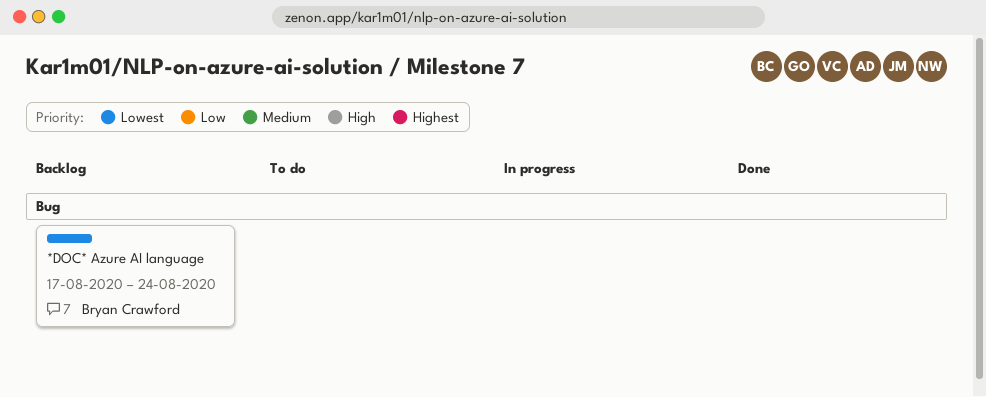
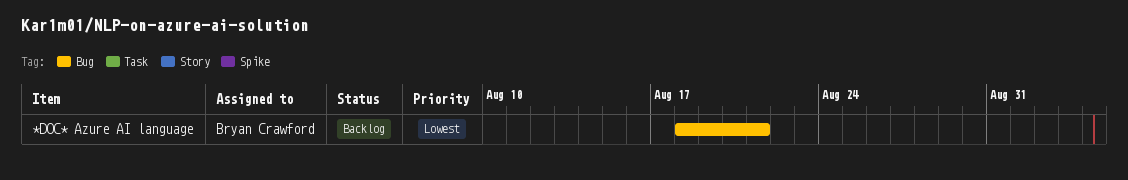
*DOC* Azure AI language, start: Aug 17 -> Aug 18
*DOC* Azure AI language, due: Aug 24 -> Aug 21

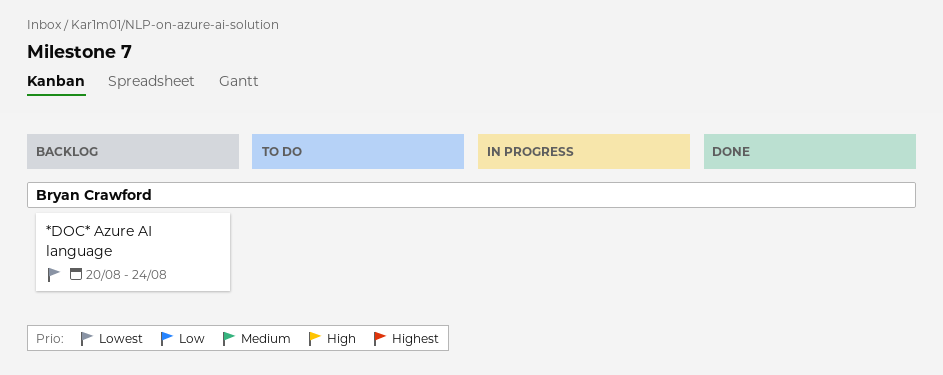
*DOC* Azure AI language, start: Aug 18 -> Aug 20
*DOC* Azure AI language, due: Aug 21 -> Aug 24

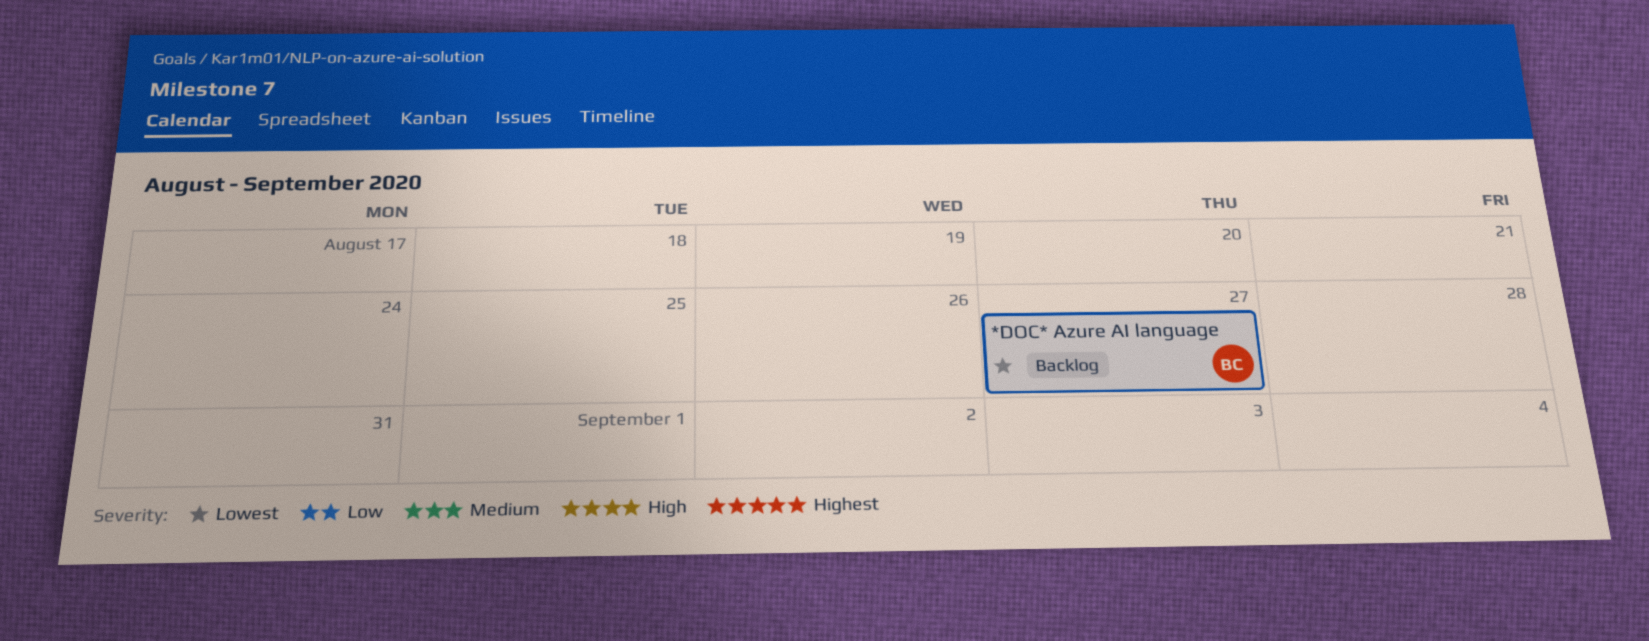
*DOC* Azure AI language, due: Aug 24 -> Aug 27

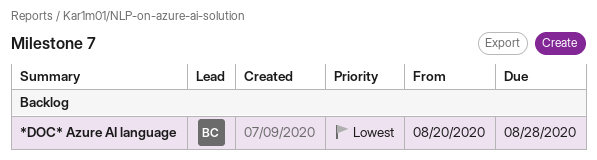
*DOC* Azure AI language, due: Aug 27 -> Aug 28

